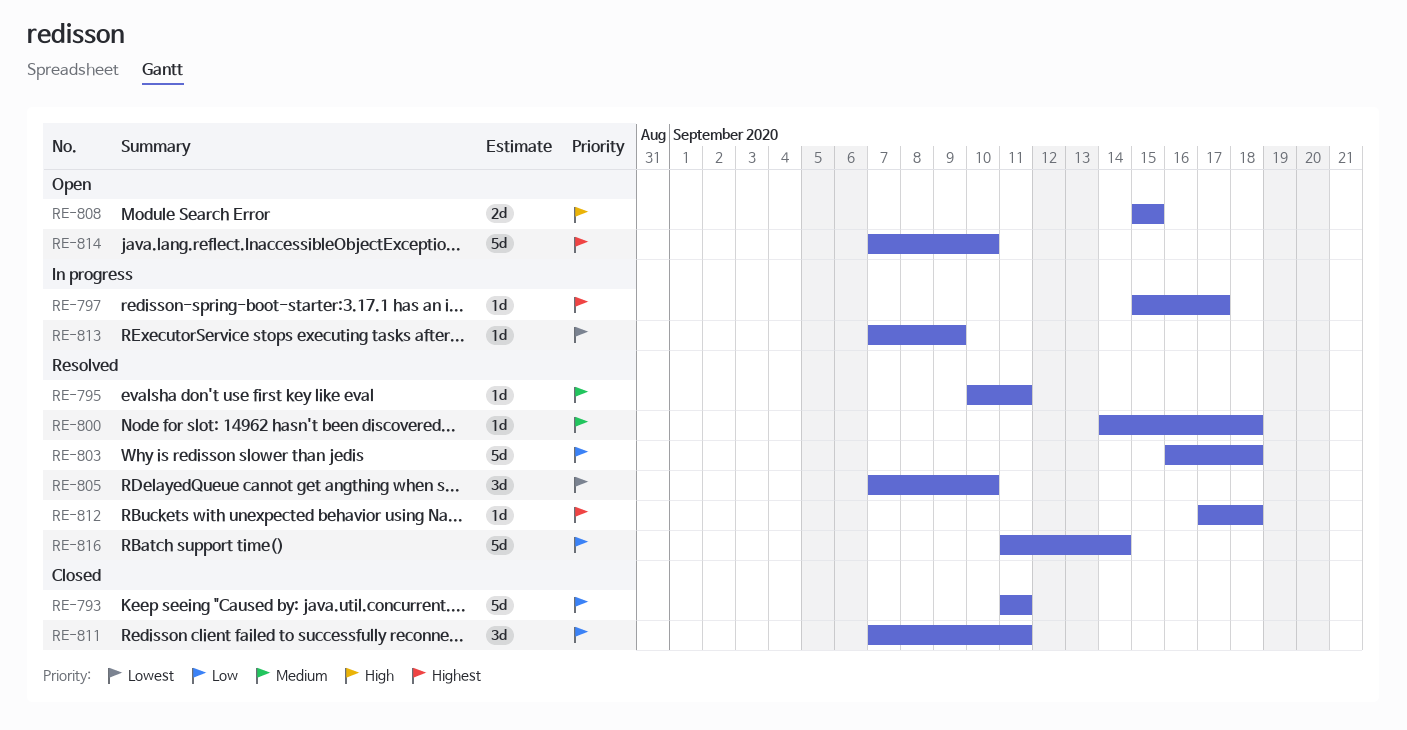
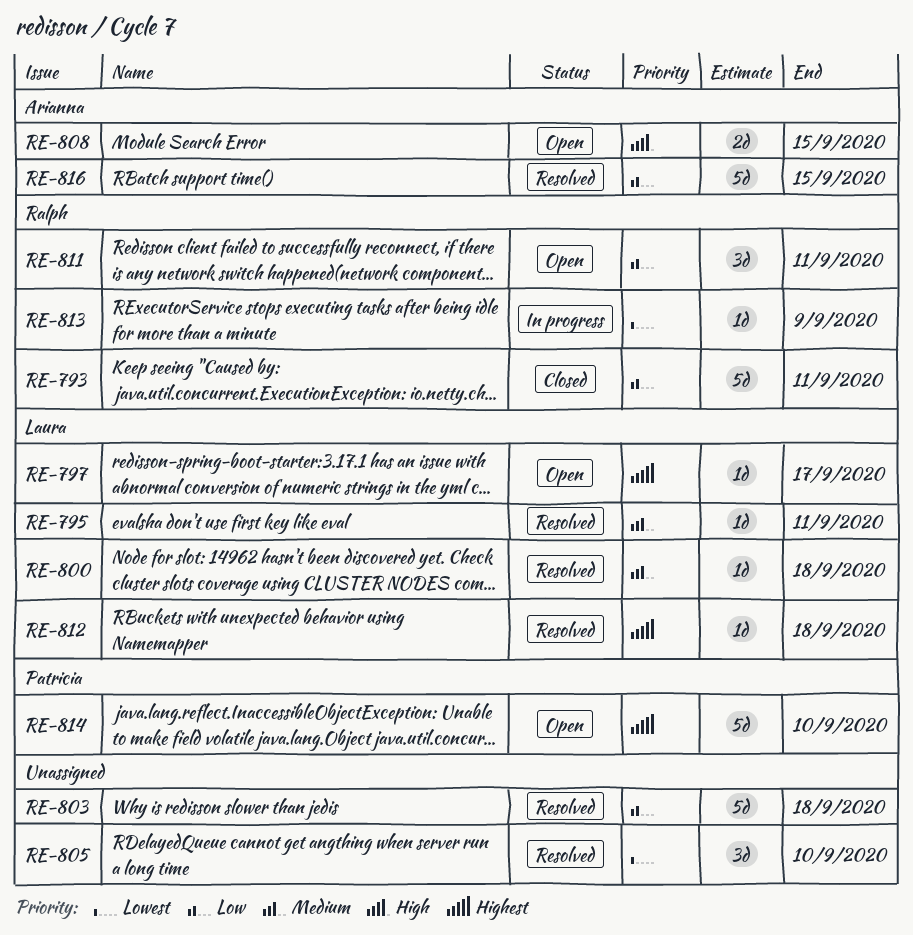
RE-797, status: In progress -> Open
RE-811, status: Closed -> Open
RE-816, due: Sep 14 -> Sep 15

